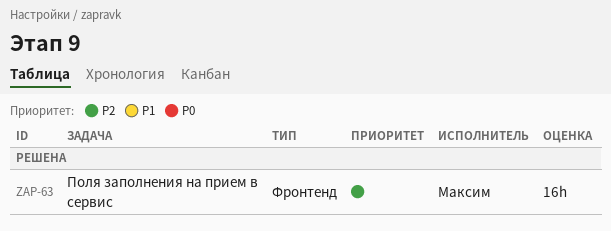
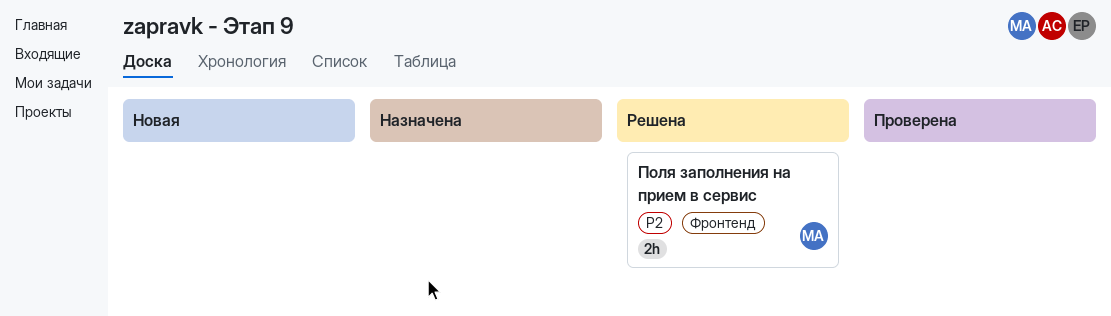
Поля заполнения на прием в сервис, estimate: 16h -> 2h

